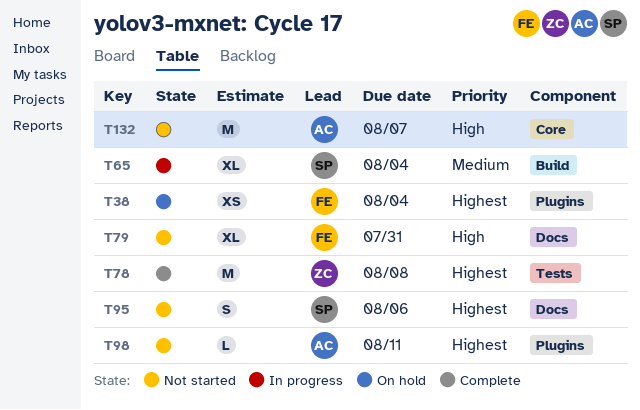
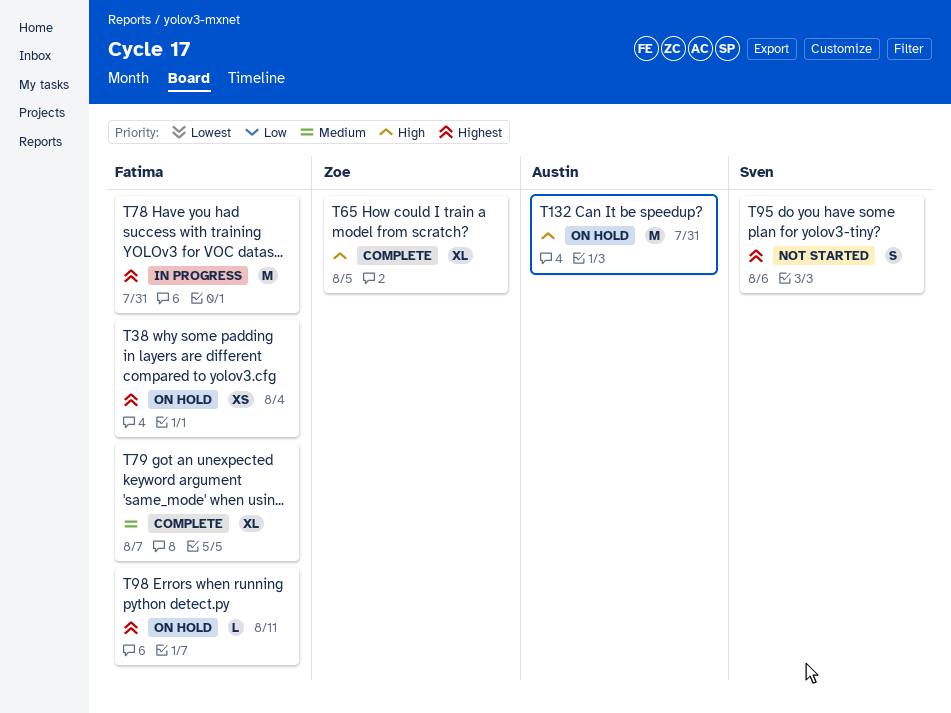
T65, status: In progress -> Complete
T65, owner: Sven -> Zoe
T65, priority: Medium -> High
T65, due: Aug 4 -> Aug 5
T78, status: Complete -> In progress
T78, owner: Zoe -> Fatima
T78, due: Aug 8 -> Jul 31
T79, status: Not started -> Complete
T79, priority: High -> Medium
T79, due: Jul 31 -> Aug 7
T98, status: Not started -> On hold
T98, owner: Austin -> Fatima
T132, status: Not started -> On hold
T132, due: Aug 7 -> Jul 31

